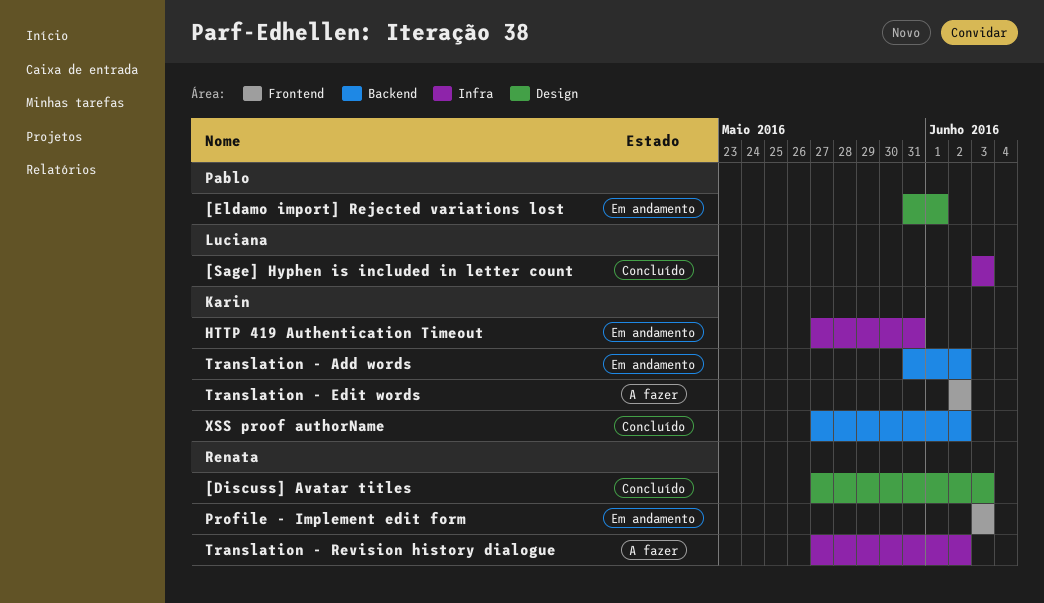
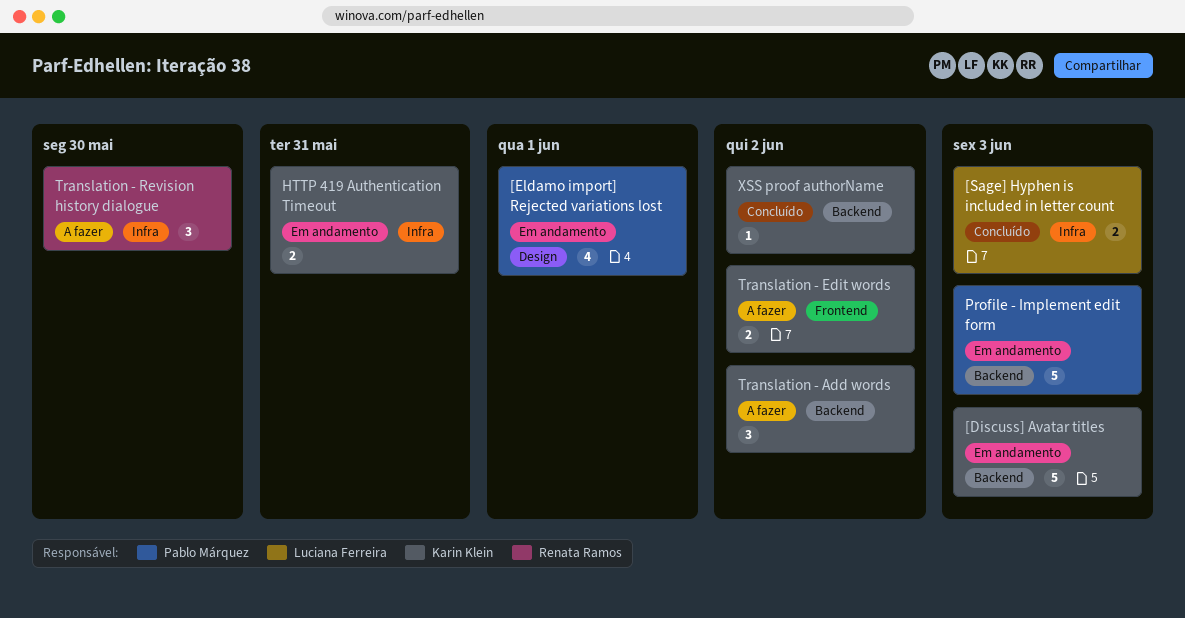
[Discuss] Avatar titles, status: Concluído -> Em andamento
[Discuss] Avatar titles, owner: Renata Ramos -> Karin Klein
[Discuss] Avatar titles, label: Design -> Backend
Profile - Implement edit form, owner: Renata Ramos -> Pablo Márquez
Profile - Implement edit form, label: Frontend -> Backend
Translation - Add words, status: Em andamento -> A fazer
Translation - Revision history dialogue, due: Jun 2 -> May 30

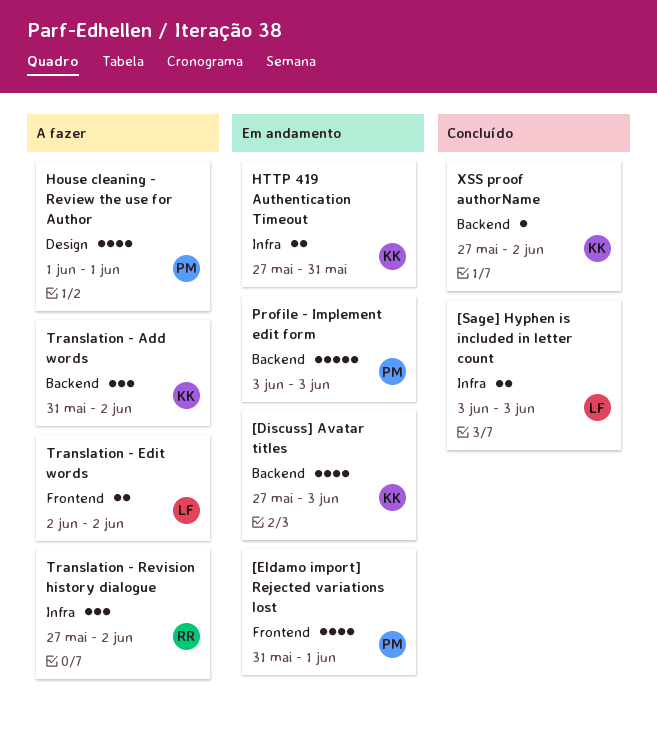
[Discuss] Avatar titles, estimate: 5 -> 4
[Eldamo import] Rejected variations lost, label: Design -> Frontend
House cleaning - Review the use for Author: none -> present
Translation - Edit words, owner: Karin Klein -> Luciana Ferreira
Translation - Revision history dialogue, due: May 30 -> Jun 2

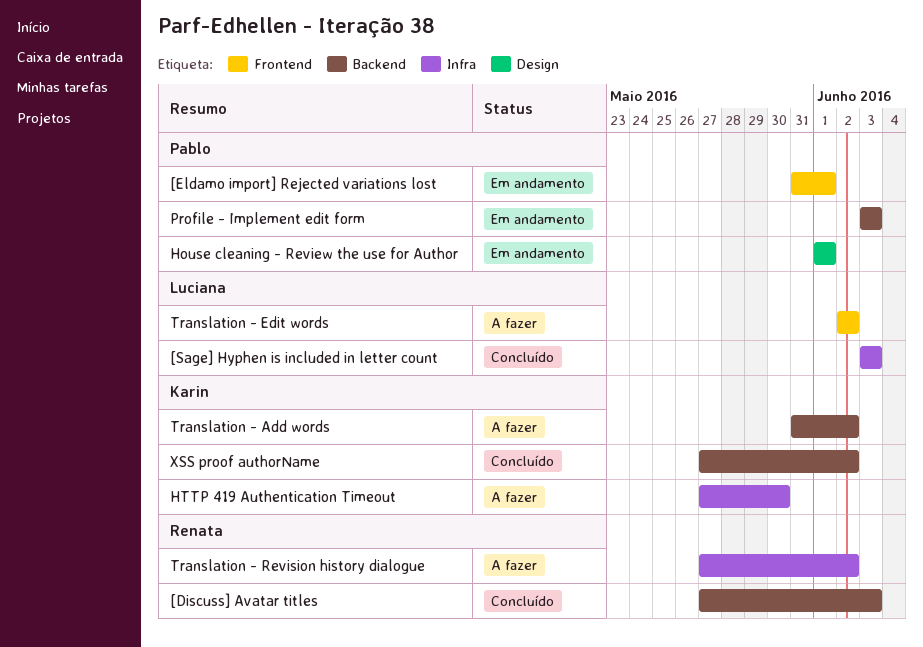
[Discuss] Avatar titles, status: Em andamento -> Concluído
[Discuss] Avatar titles, owner: Karin -> Renata
House cleaning - Review the use for Author, status: A fazer -> Em andamento
HTTP 419 Authentication Timeout, status: Em andamento -> A fazer
HTTP 419 Authentication Timeout, due: May 31 -> May 30

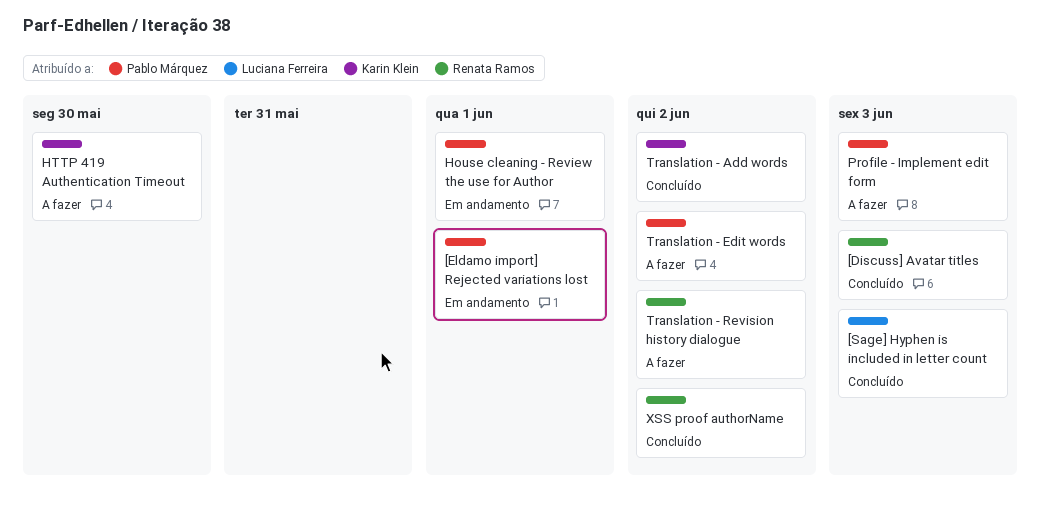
Profile - Implement edit form, status: Em andamento -> A fazer
Translation - Add words, status: A fazer -> Concluído
Translation - Edit words, owner: Luciana Ferreira -> Pablo Márquez
XSS proof authorName, owner: Karin Klein -> Renata Ramos

